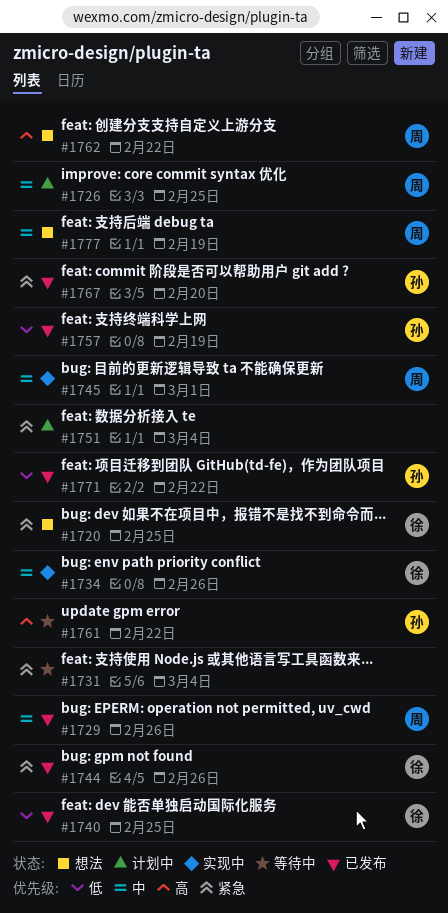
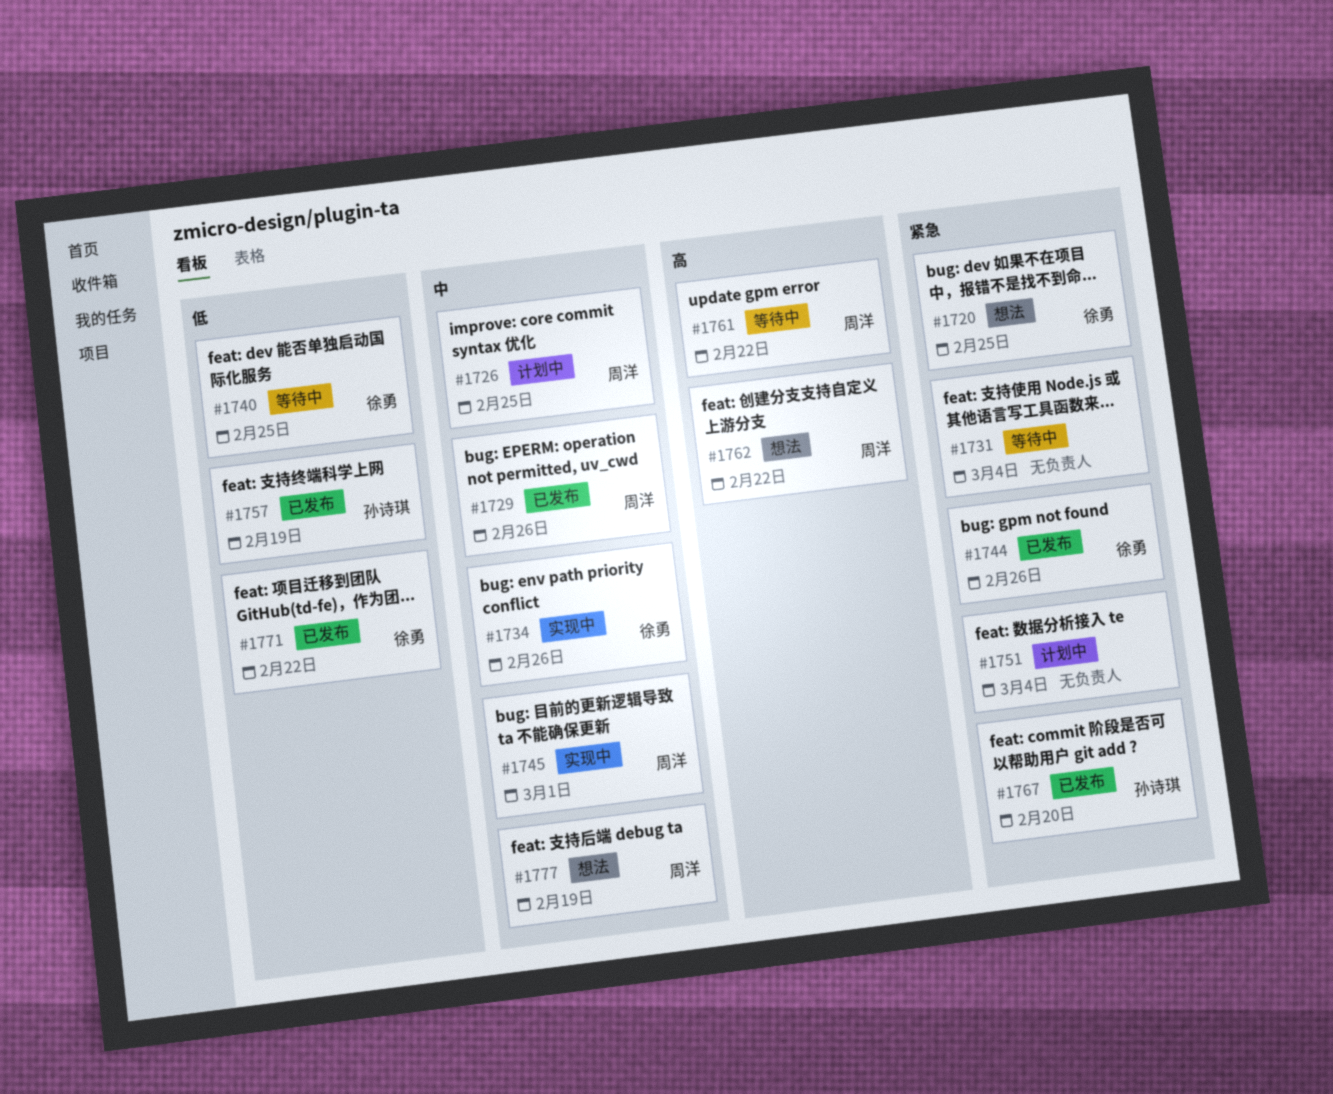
#1740, status: 已发布 -> 等待中
#1761, owner: 孙诗琪 -> 周洋
#1771, owner: 孙诗琪 -> 徐勇

